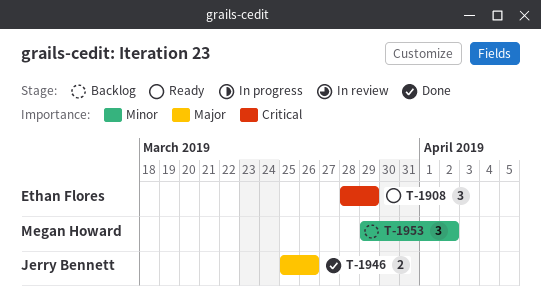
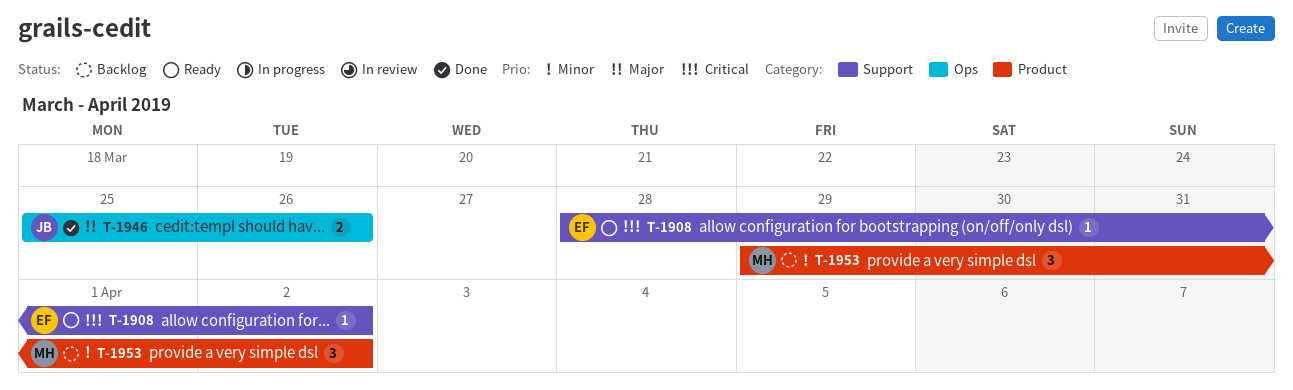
T-1908, estimate: 3 -> 1
T-1908, due: Mar 29 -> Apr 2

